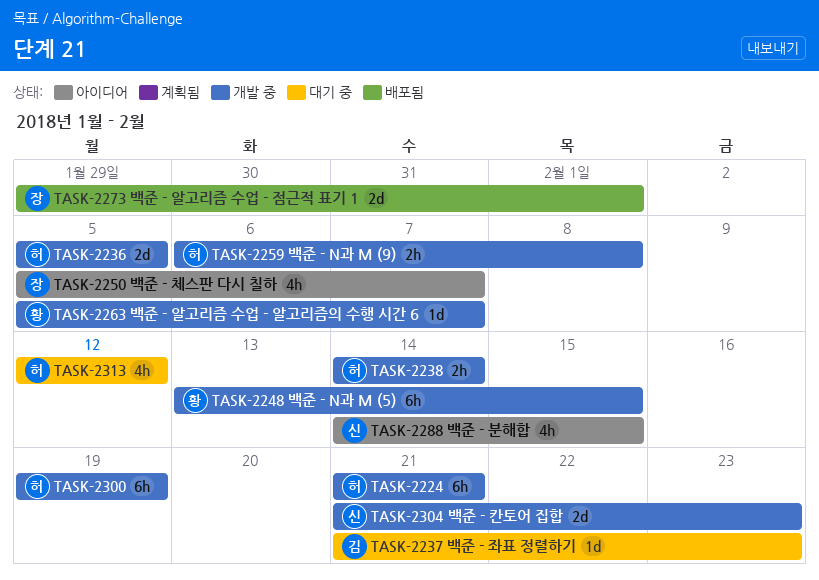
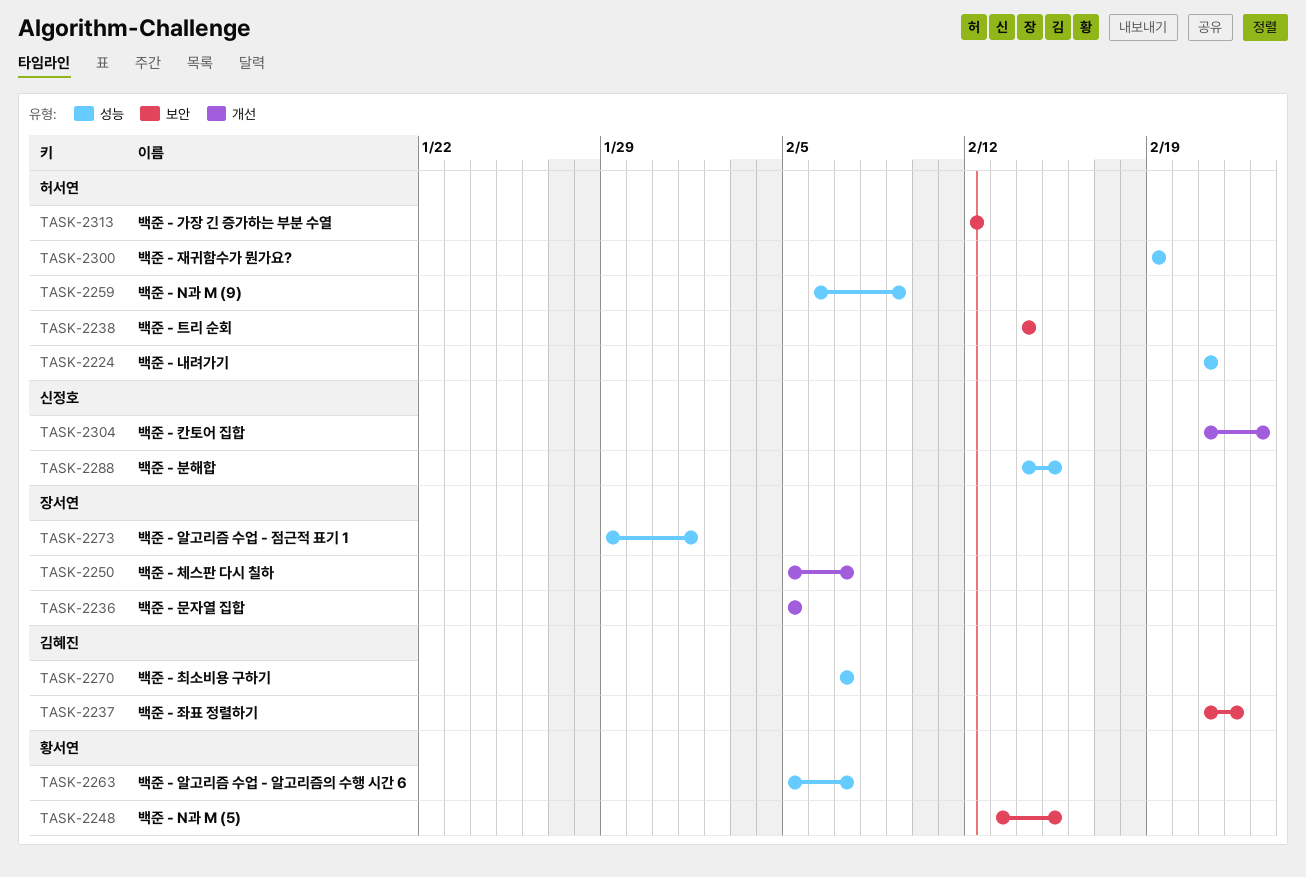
TASK-2236, owner: 허서연 -> 장서연
TASK-2237, due: Feb 23 -> Feb 22
TASK-2259, due: Feb 8 -> Feb 9
TASK-2270: none -> present

